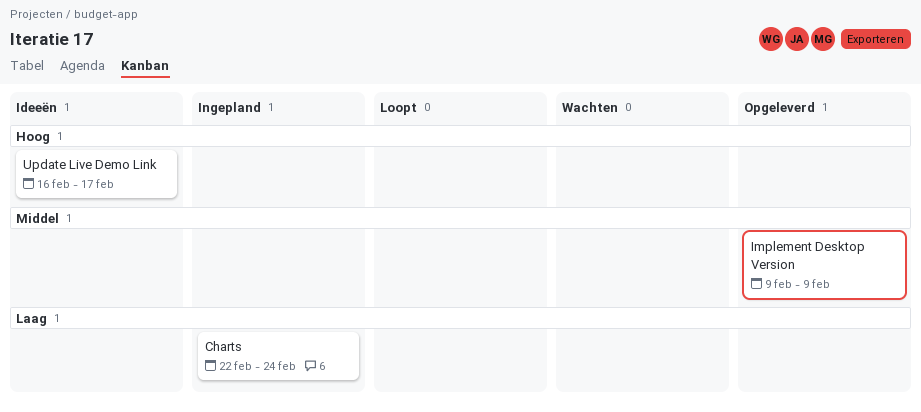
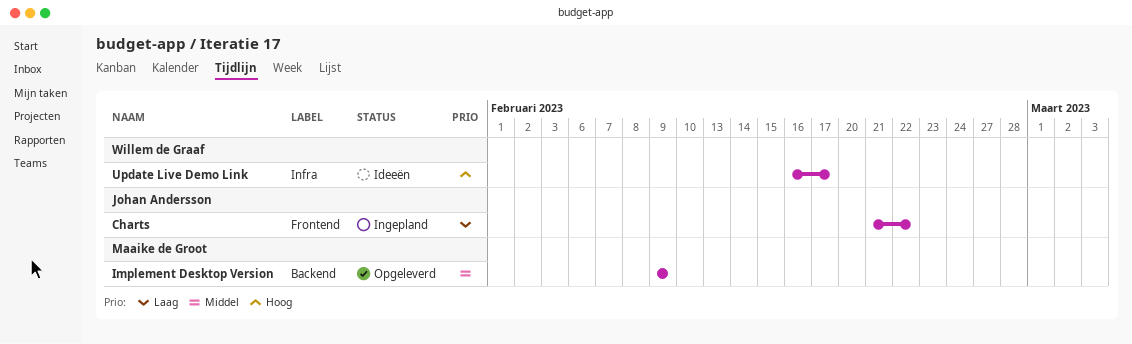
Charts, start: Feb 22 -> Feb 21
Charts, due: Feb 24 -> Feb 22

